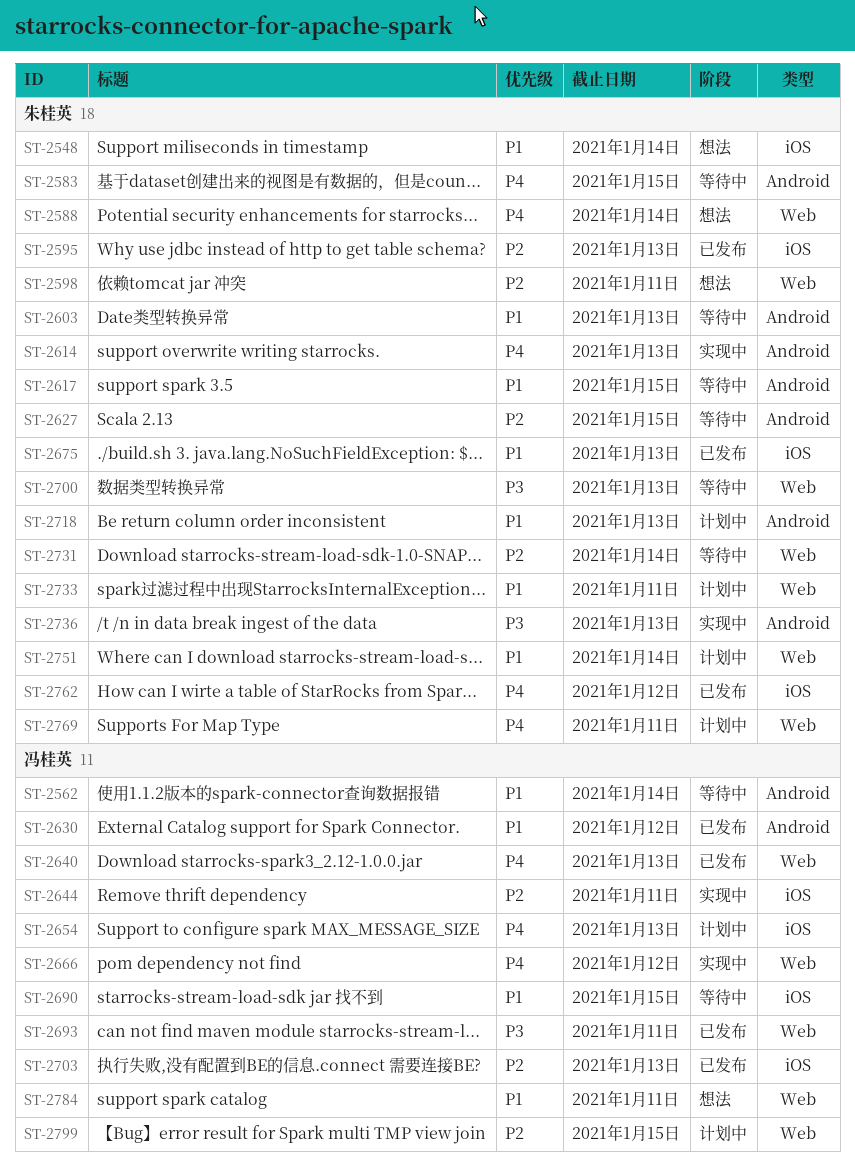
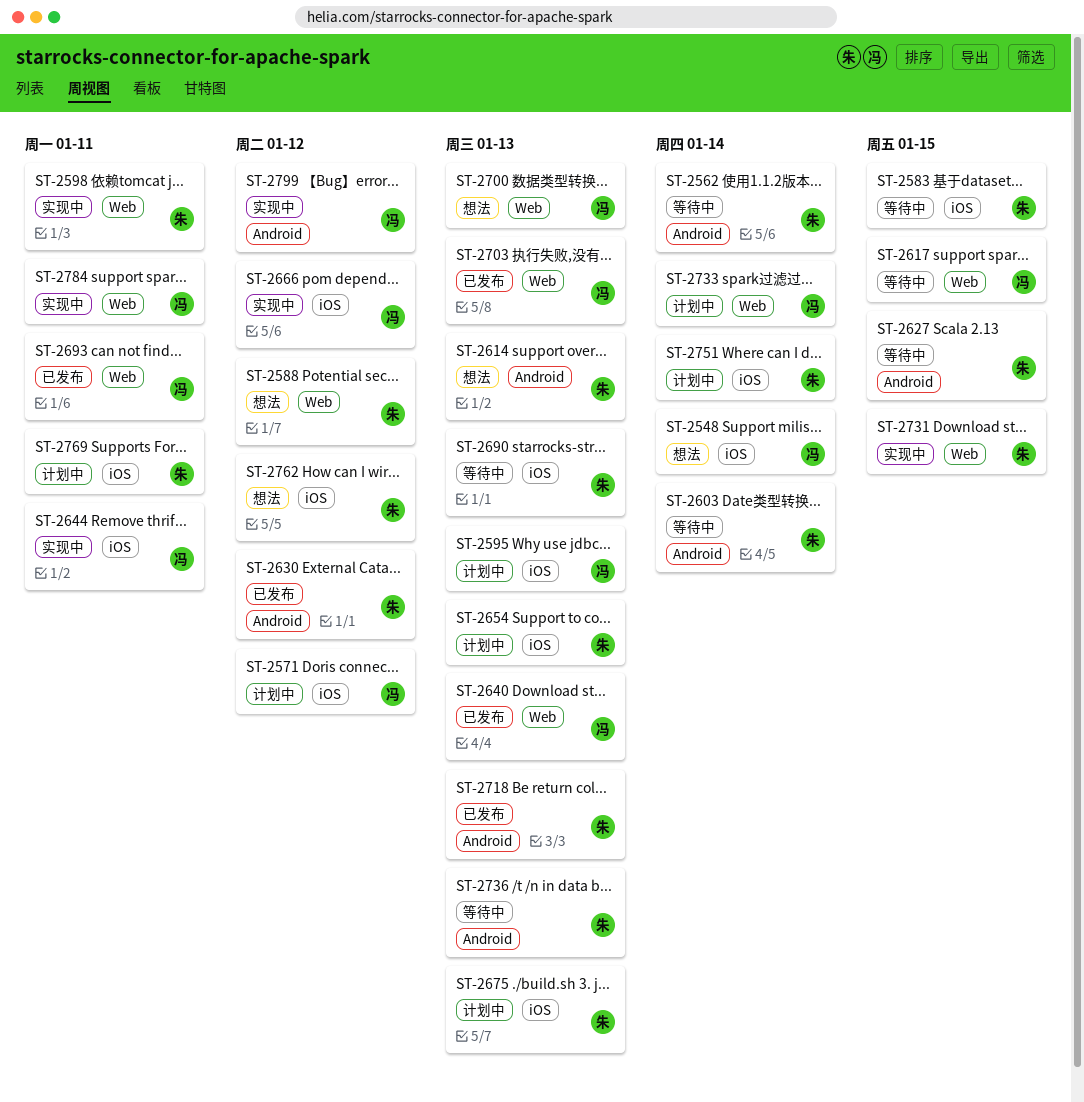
ST-2548, owner: 朱桂英 -> 冯桂英
ST-2562, owner: 冯桂英 -> 朱桂英
ST-2571: none -> present
ST-2583, label: Android -> iOS
ST-2588, due: Jan 14 -> Jan 12
ST-2595, status: 已发布 -> 计划中
ST-2595, owner: 朱桂英 -> 冯桂英
ST-2598, status: 想法 -> 实现中
ST-2603, due: Jan 13 -> Jan 14
ST-2614, status: 实现中 -> 想法
ST-2617, owner: 朱桂英 -> 冯桂英
ST-2617, label: Android -> Web
ST-2630, owner: 冯桂英 -> 朱桂英
ST-2654, owner: 冯桂英 -> 朱桂英
ST-2666, label: Web -> iOS
ST-2675, status: 已发布 -> 计划中
ST-2690, owner: 冯桂英 -> 朱桂英
ST-2690, due: Jan 15 -> Jan 13
ST-2700, status: 等待中 -> 想法
ST-2700, owner: 朱桂英 -> 冯桂英
ST-2703, label: iOS -> Web
ST-2718, status: 计划中 -> 已发布
ST-2731, status: 等待中 -> 实现中
ST-2731, due: Jan 14 -> Jan 15
ST-2733, owner: 朱桂英 -> 冯桂英
ST-2733, due: Jan 11 -> Jan 14
ST-2736, status: 实现中 -> 等待中
ST-2751, label: Web -> iOS
ST-2762, status: 已发布 -> 想法
ST-2769, label: Web -> iOS
ST-2784, status: 想法 -> 实现中
ST-2799, status: 计划中 -> 实现中
ST-2799, label: Web -> Android
ST-2799, due: Jan 15 -> Jan 12

